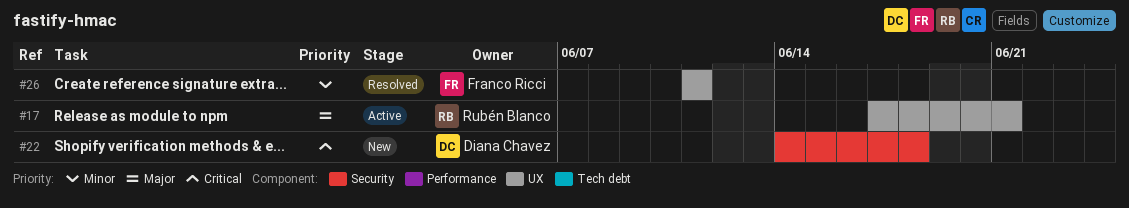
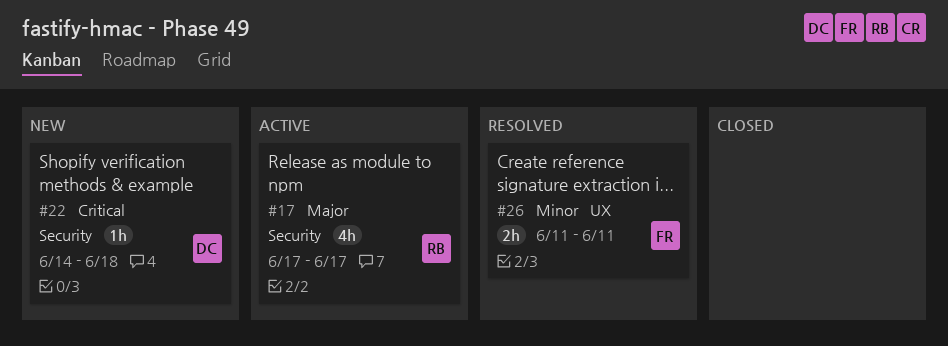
#17, label: UX -> Security
#17, due: Jun 21 -> Jun 17

